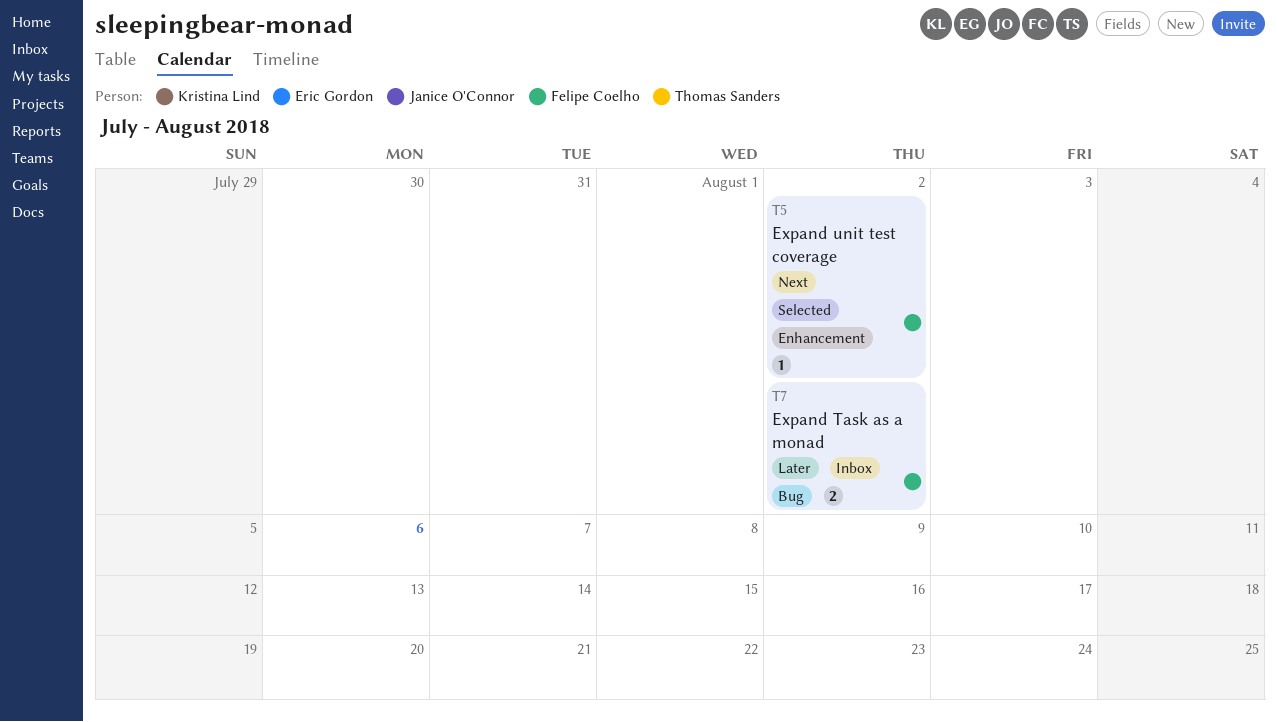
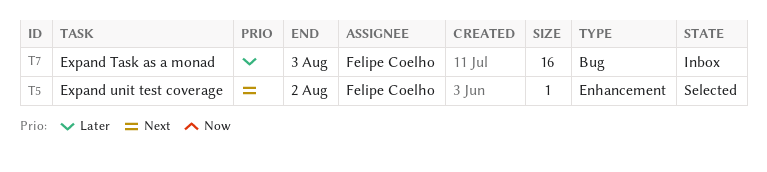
T7, estimate: 2 -> 16
T7, due: Aug 2 -> Aug 3

